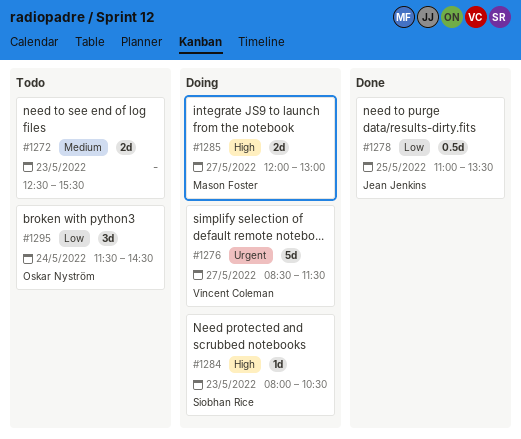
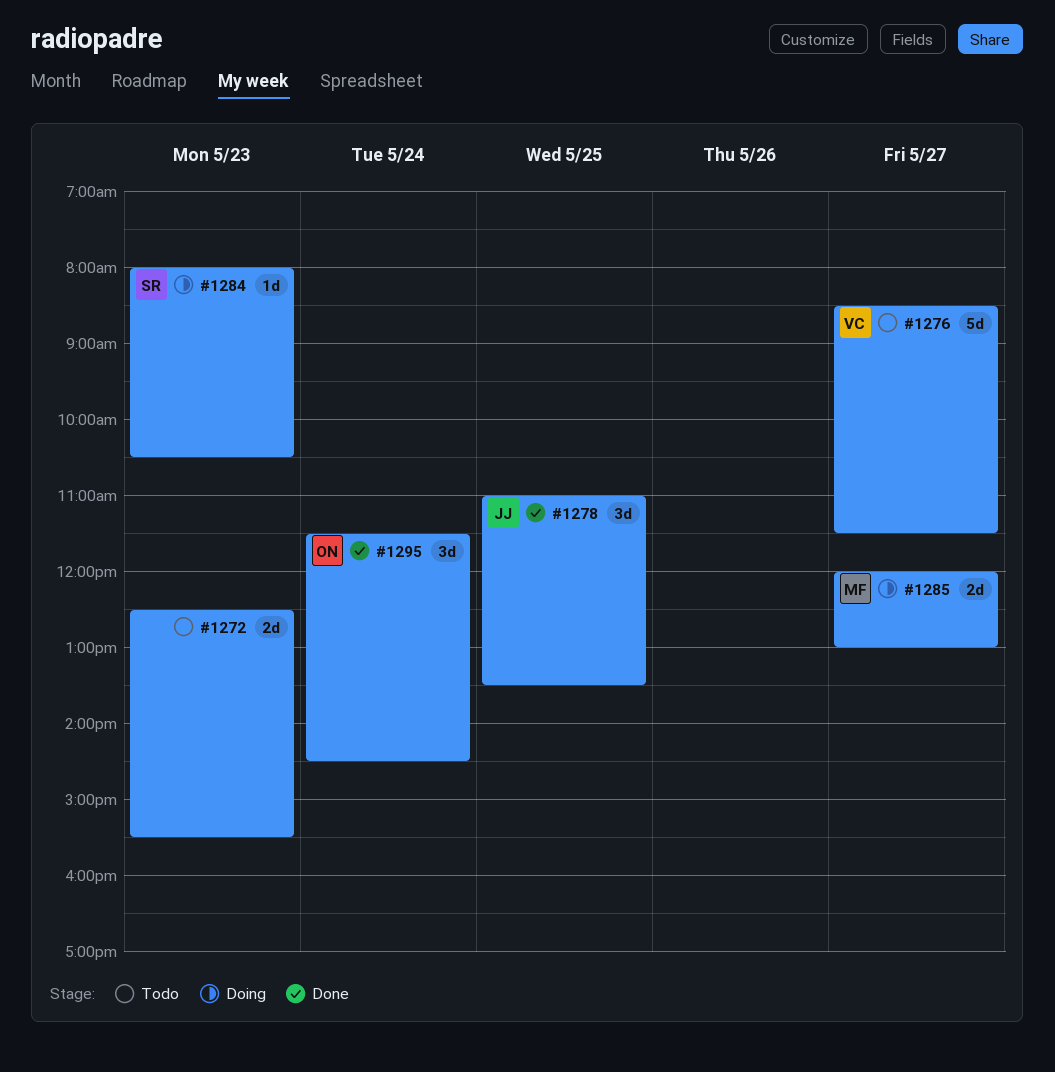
#1276, status: Doing -> Todo
#1278, estimate: 0.5d -> 3d
#1295, status: Todo -> Done

